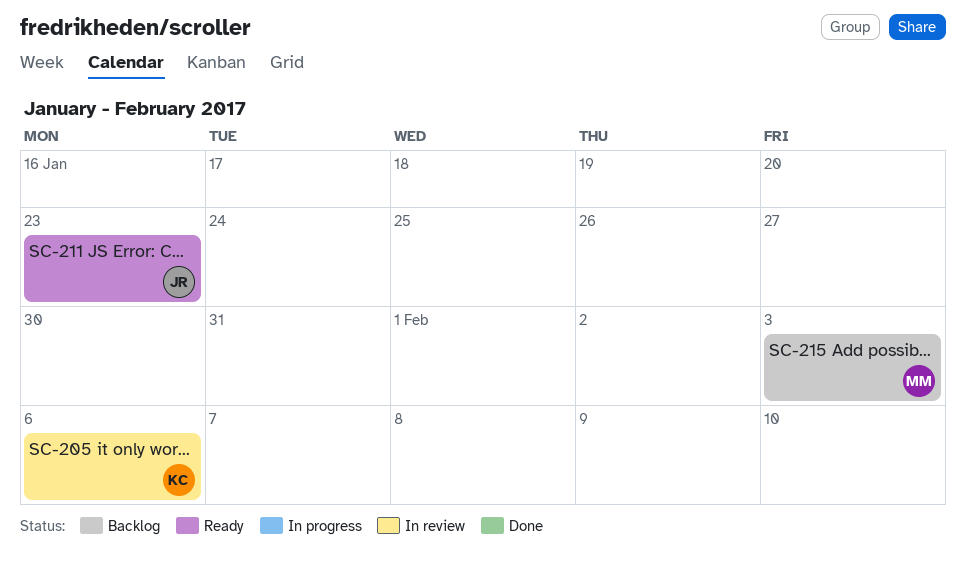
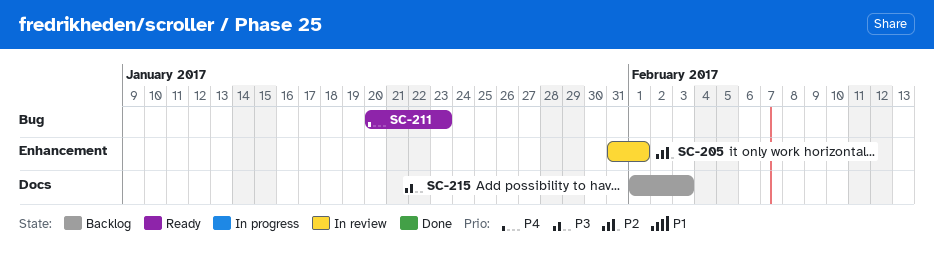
SC-205, due: Feb 6 -> Feb 1

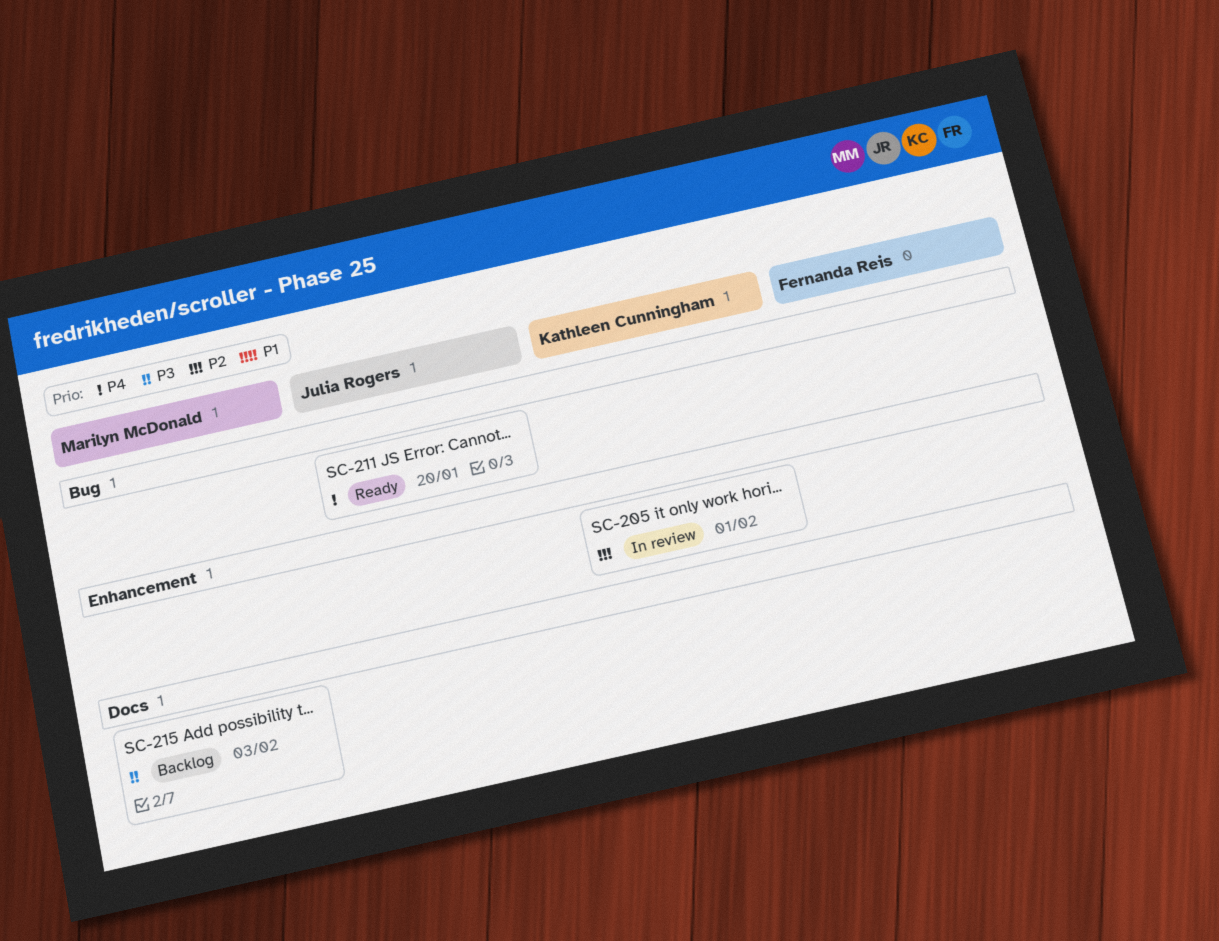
SC-211, due: Jan 23 -> Jan 20

